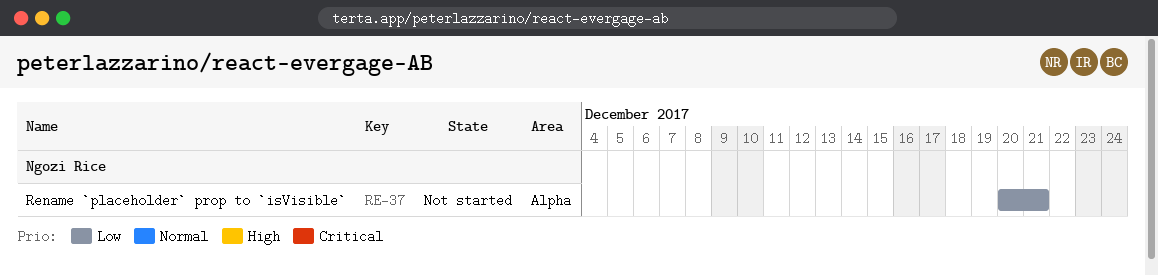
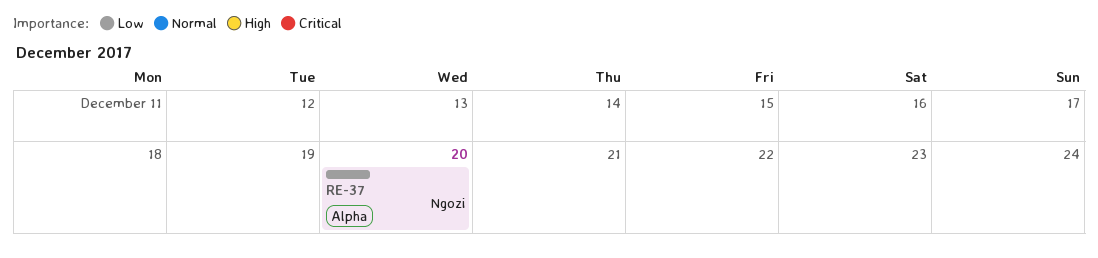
RE-37, due: Dec 21 -> Dec 20

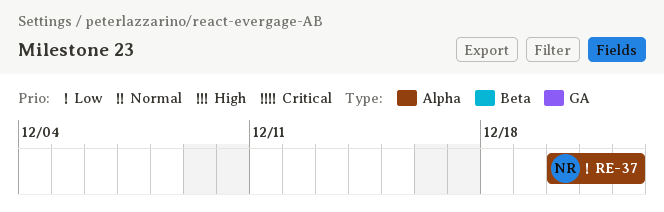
RE-37, due: Dec 20 -> Dec 22

